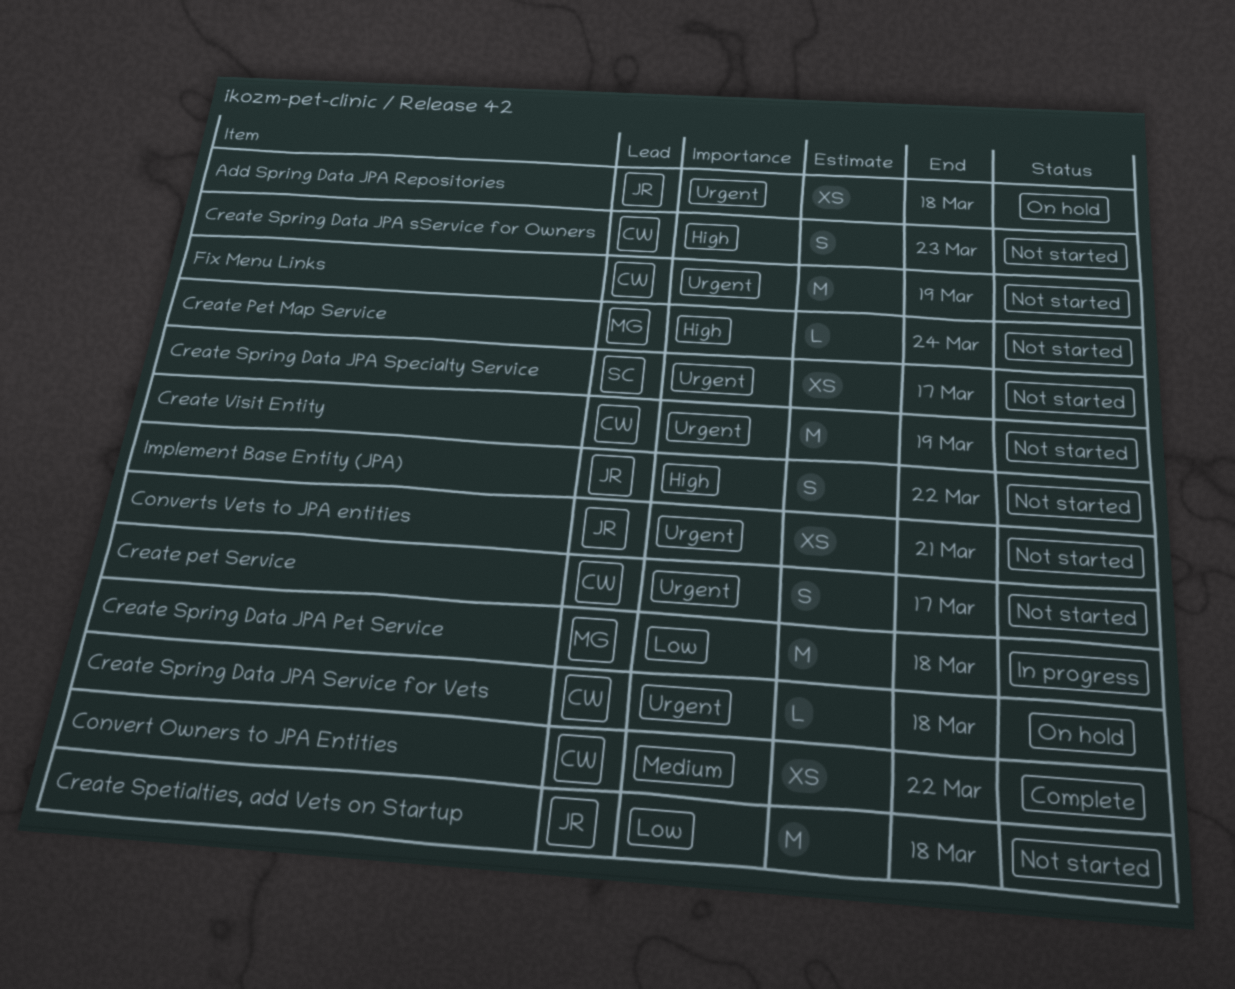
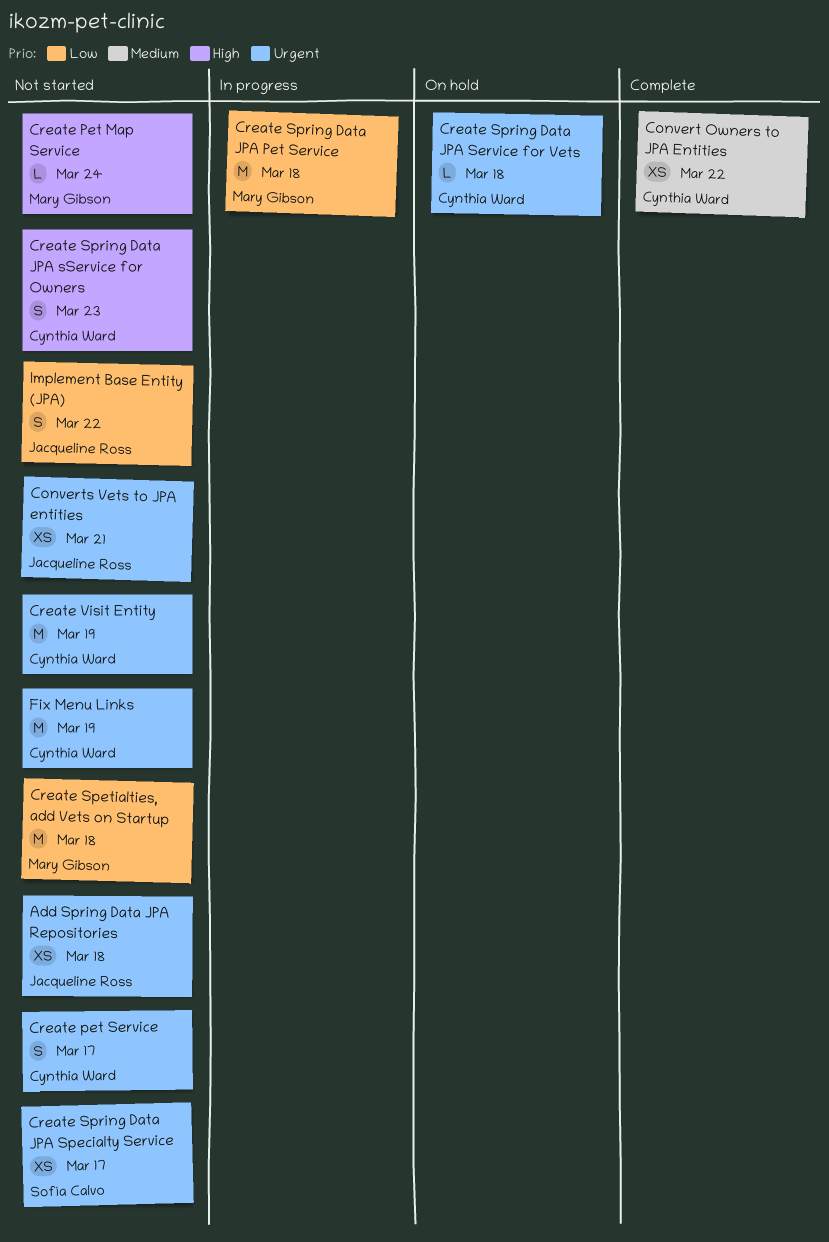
Add Spring Data JPA Repositories, status: On hold -> Not started
Create Spetialties, add Vets on Startup, owner: Jacqueline Ross -> Mary Gibson
Implement Base Entity (JPA), priority: High -> Low

